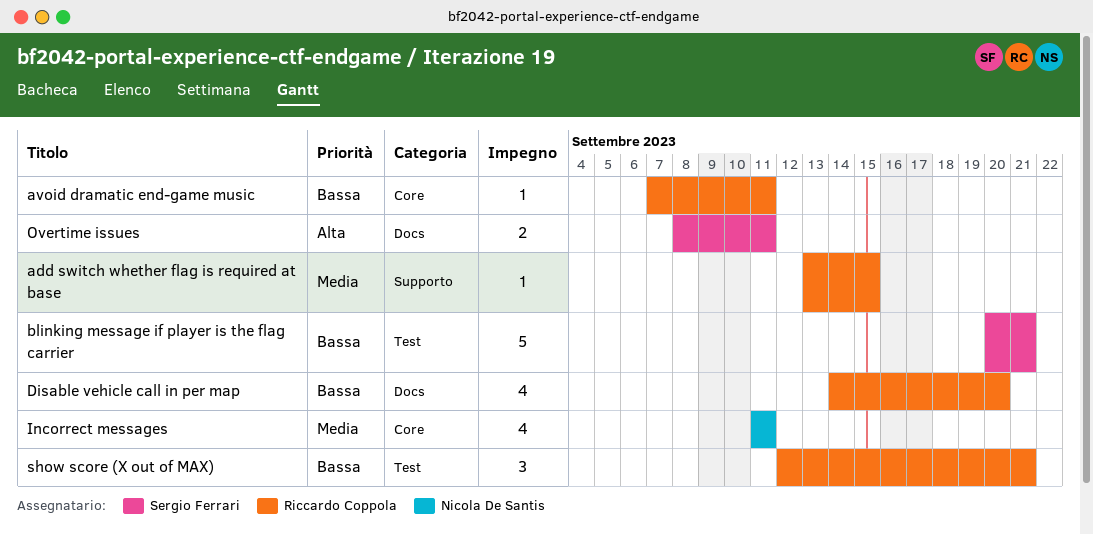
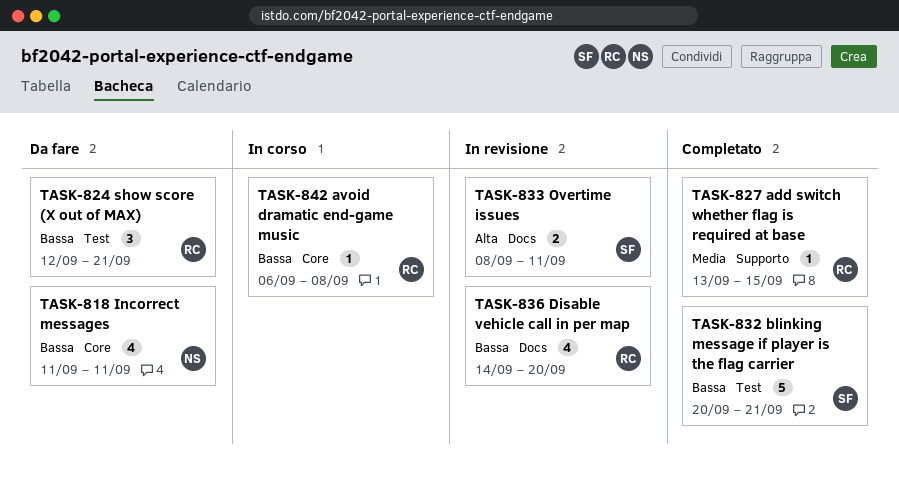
avoid dramatic end-game music, start: Sep 7 -> Sep 6
avoid dramatic end-game music, due: Sep 11 -> Sep 8
Incorrect messages, priority: Media -> Bassa

